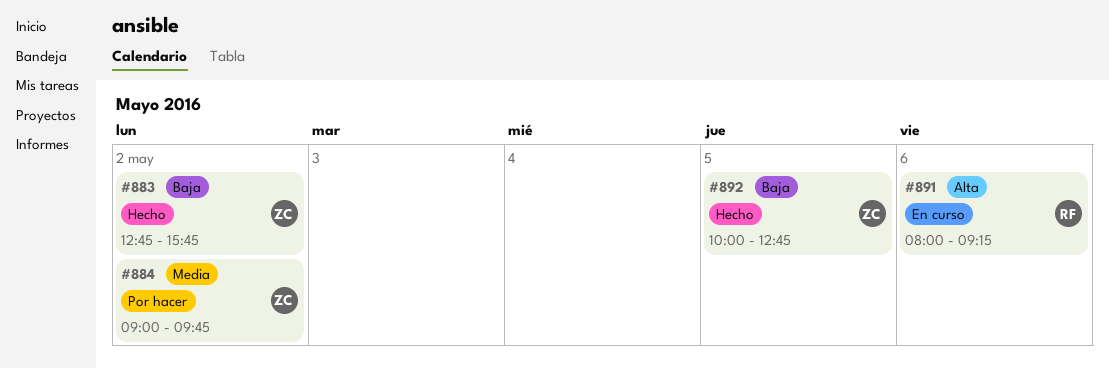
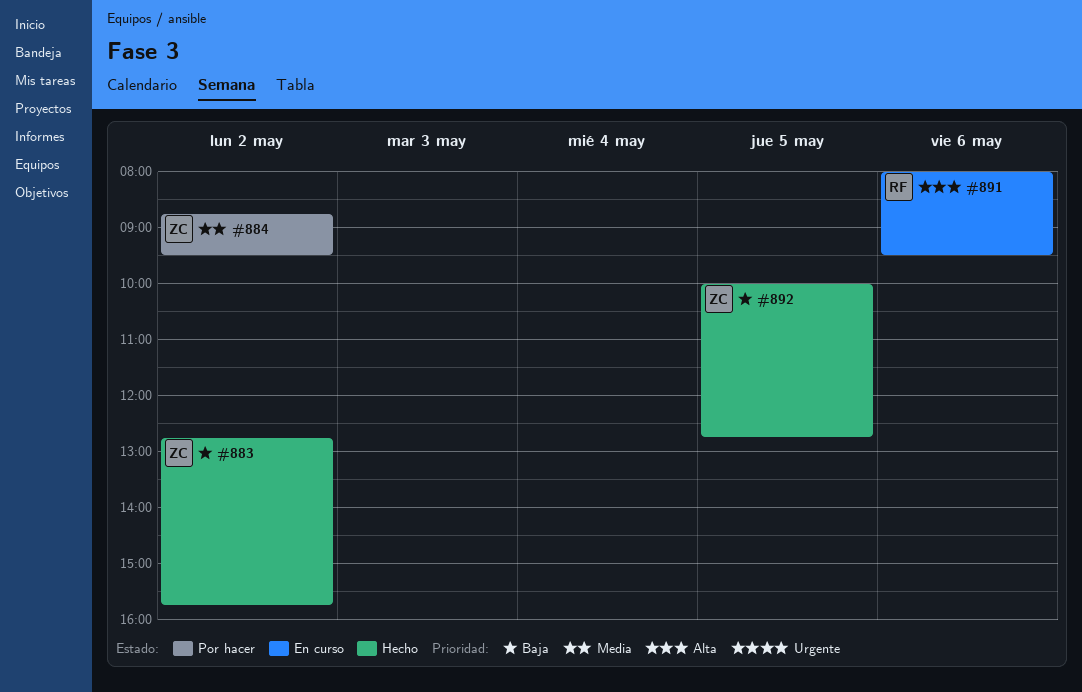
#884, begins: 09:00 -> 08:45
#884, ends: 09:45 -> 09:30
#891, ends: 09:15 -> 09:30

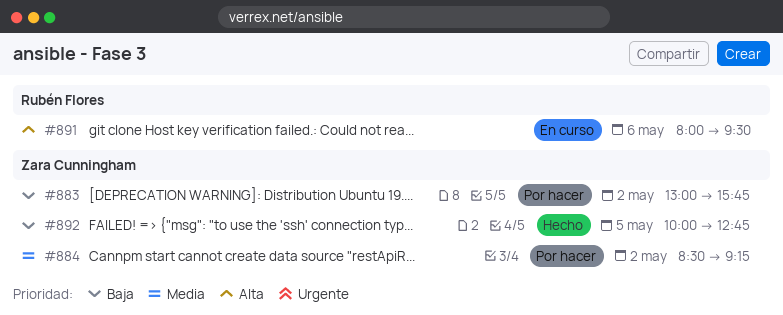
#883, status: Hecho -> Por hacer
#883, begins: 12:45 -> 13:00
#884, begins: 08:45 -> 08:30
#884, ends: 09:30 -> 09:15

